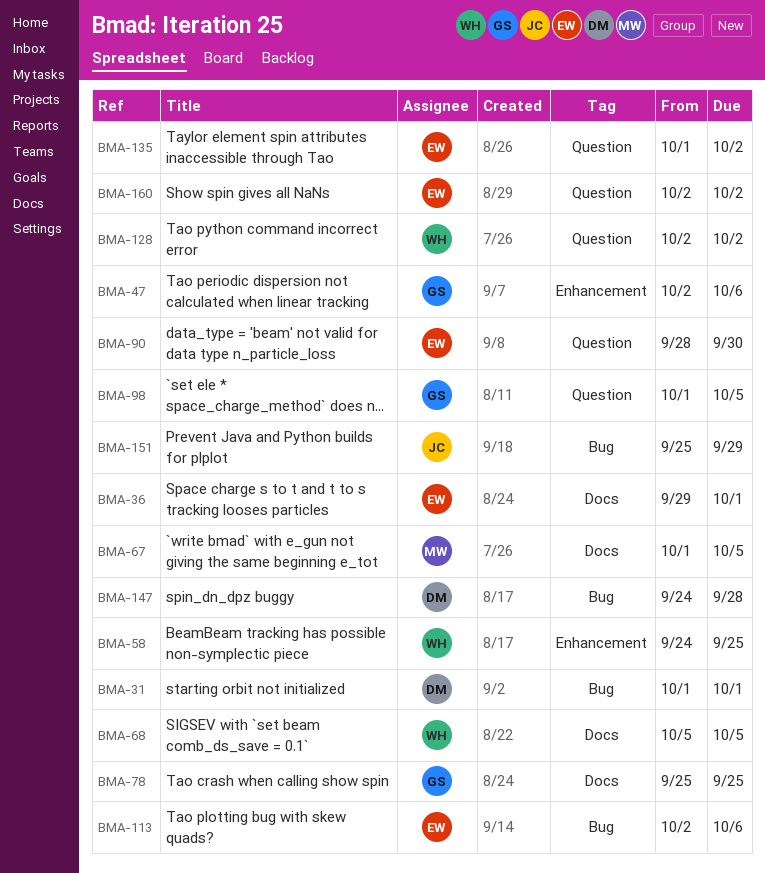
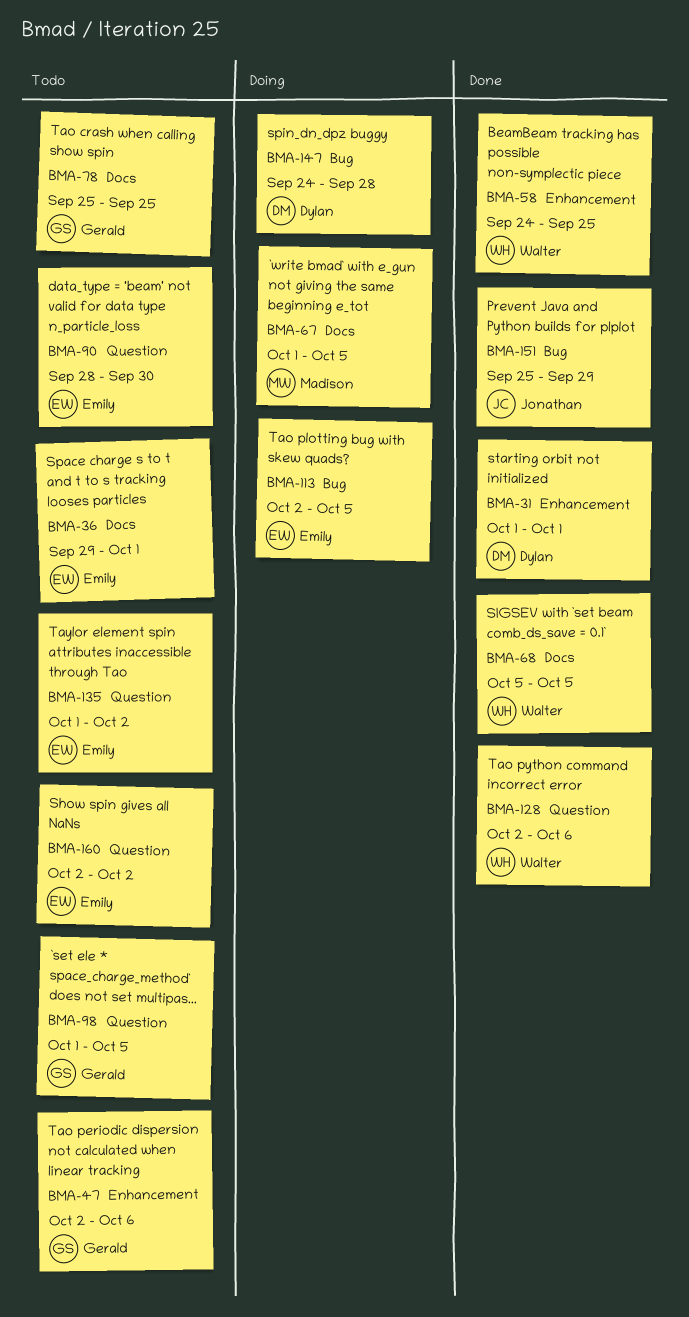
BMA-31, label: Bug -> Enhancement
BMA-113, due: Oct 6 -> Oct 5
BMA-128, due: Oct 2 -> Oct 6

